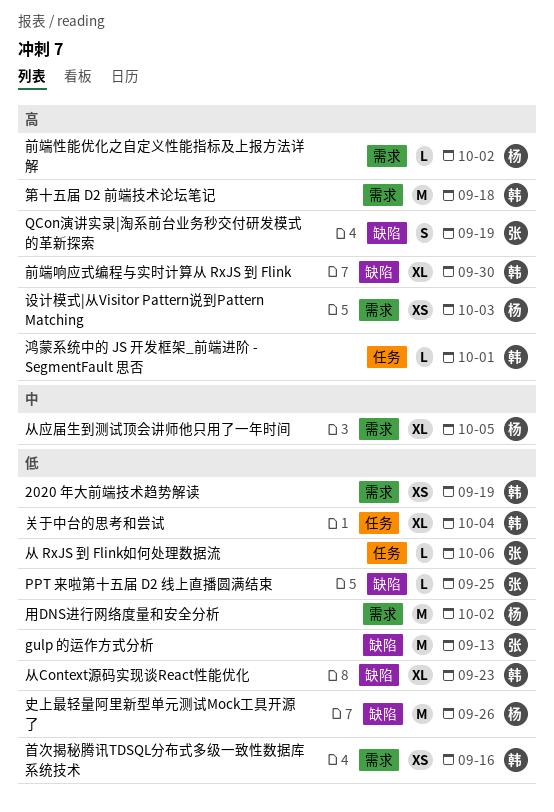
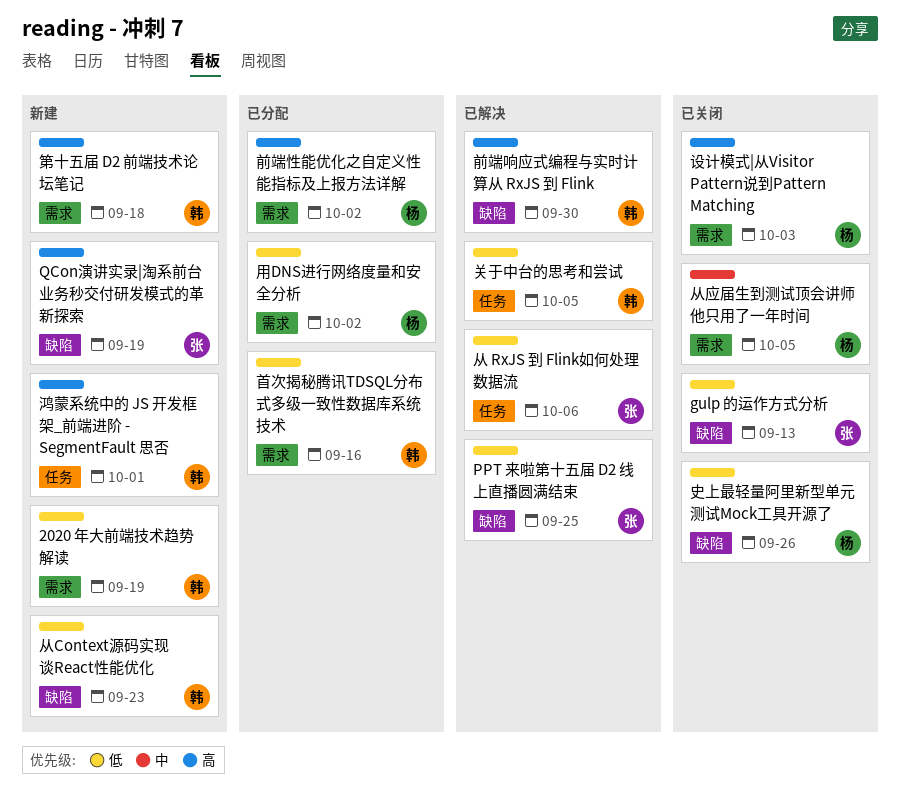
关于中台的思考和尝试, due: Oct 4 -> Oct 5

